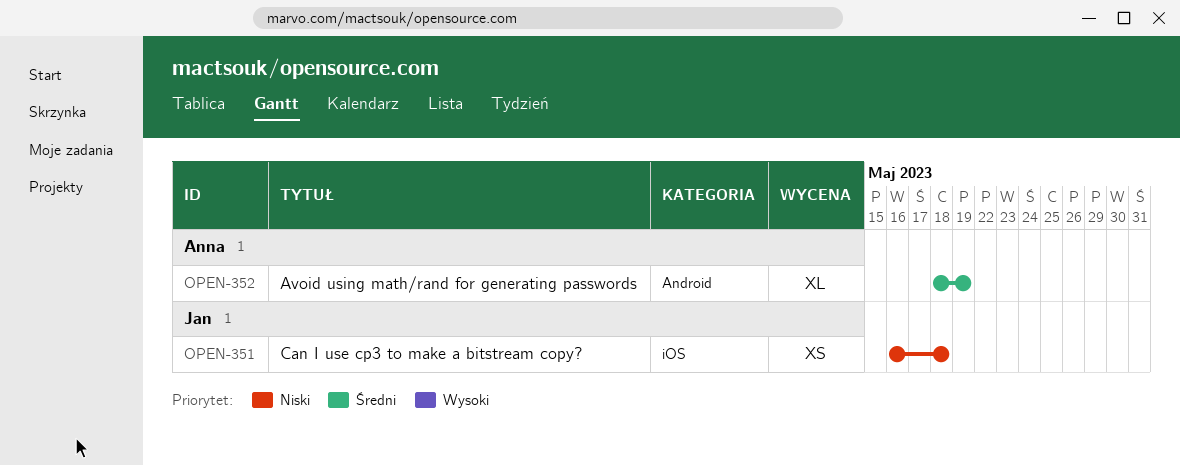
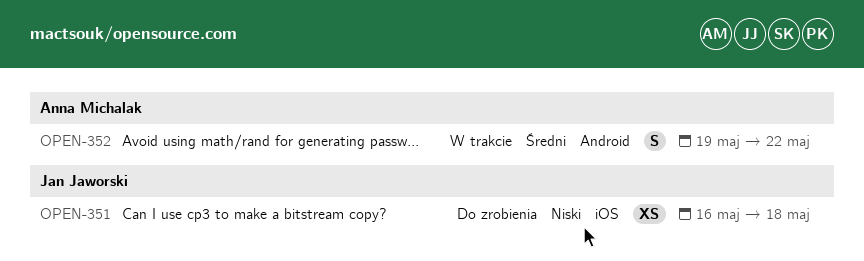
OPEN-352, estimate: XL -> S
OPEN-352, start: May 18 -> May 19
OPEN-352, due: May 19 -> May 22

